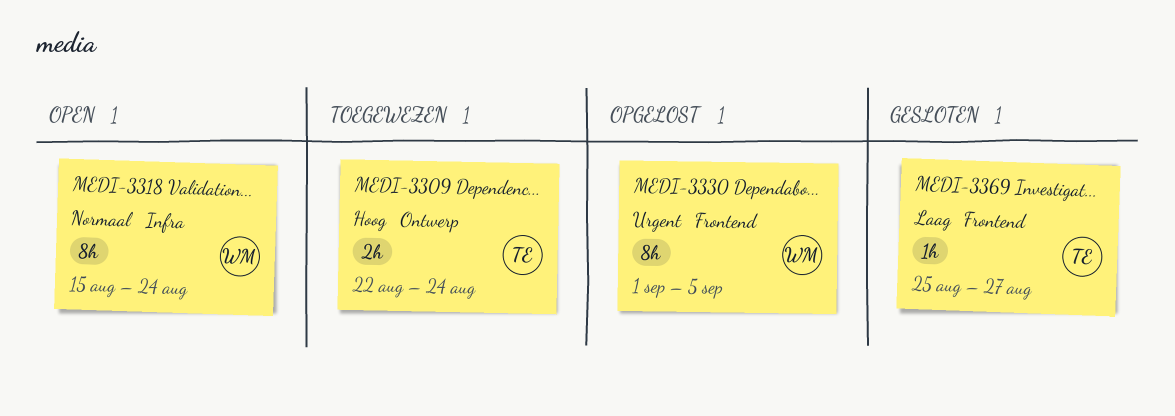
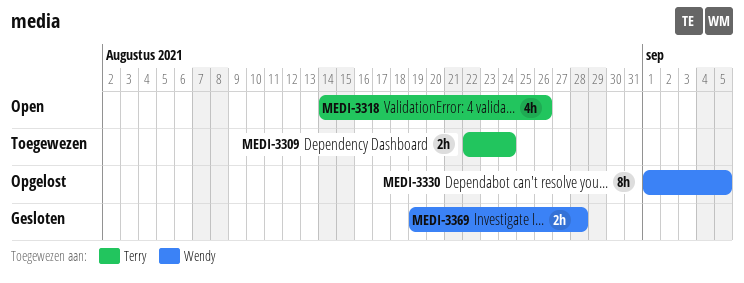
MEDI-3318, owner: Wendy -> Terry
MEDI-3318, estimate: 8h -> 4h
MEDI-3318, start: Aug 15 -> Aug 14
MEDI-3318, due: Aug 24 -> Aug 26
MEDI-3369, owner: Terry -> Wendy
MEDI-3369, estimate: 1h -> 2h
MEDI-3369, start: Aug 25 -> Aug 19
MEDI-3369, due: Aug 27 -> Aug 28

